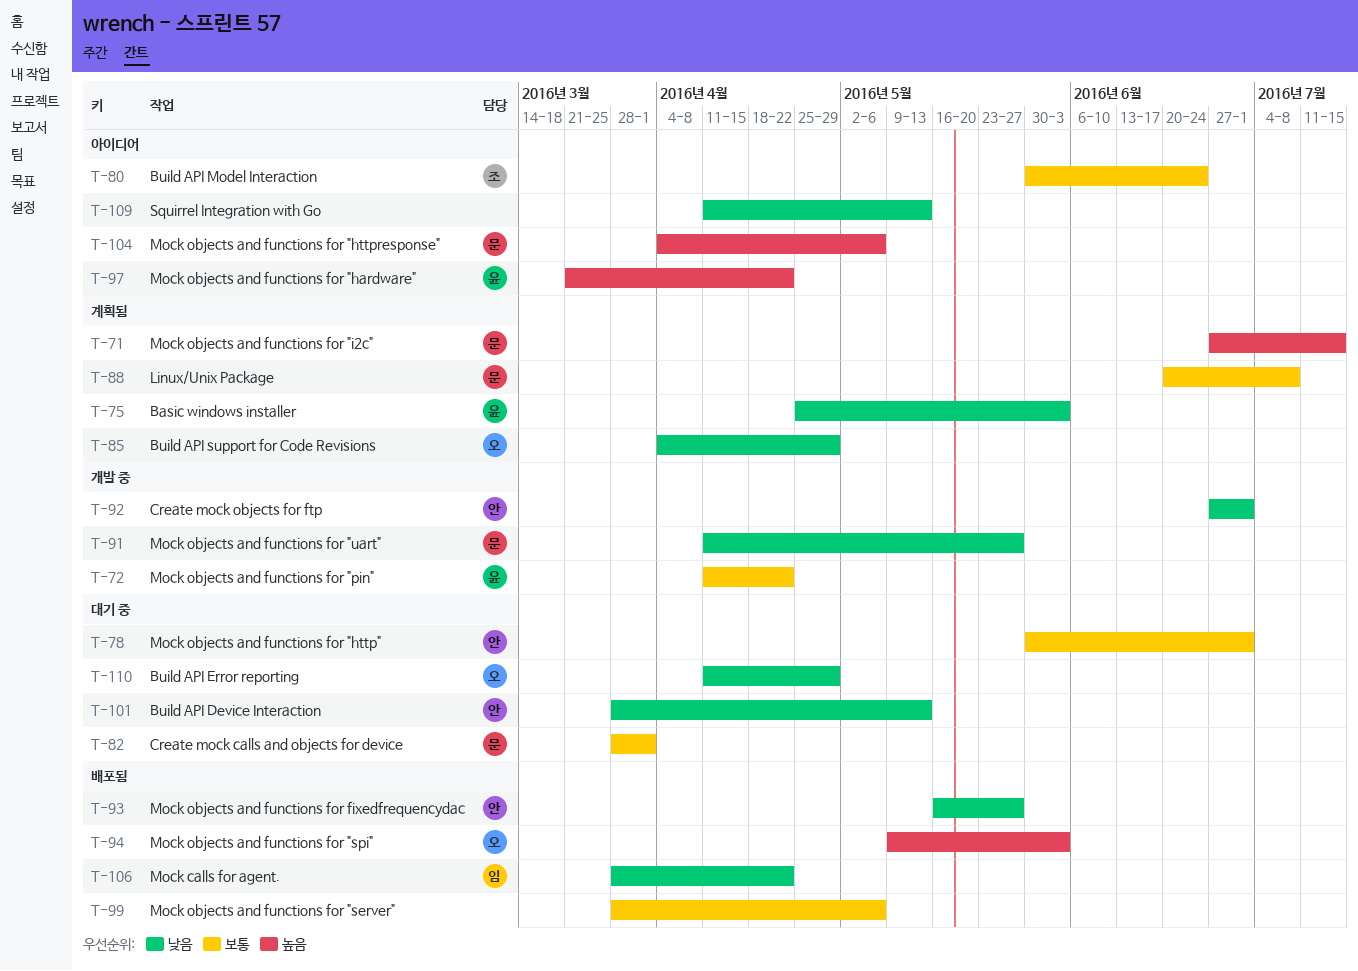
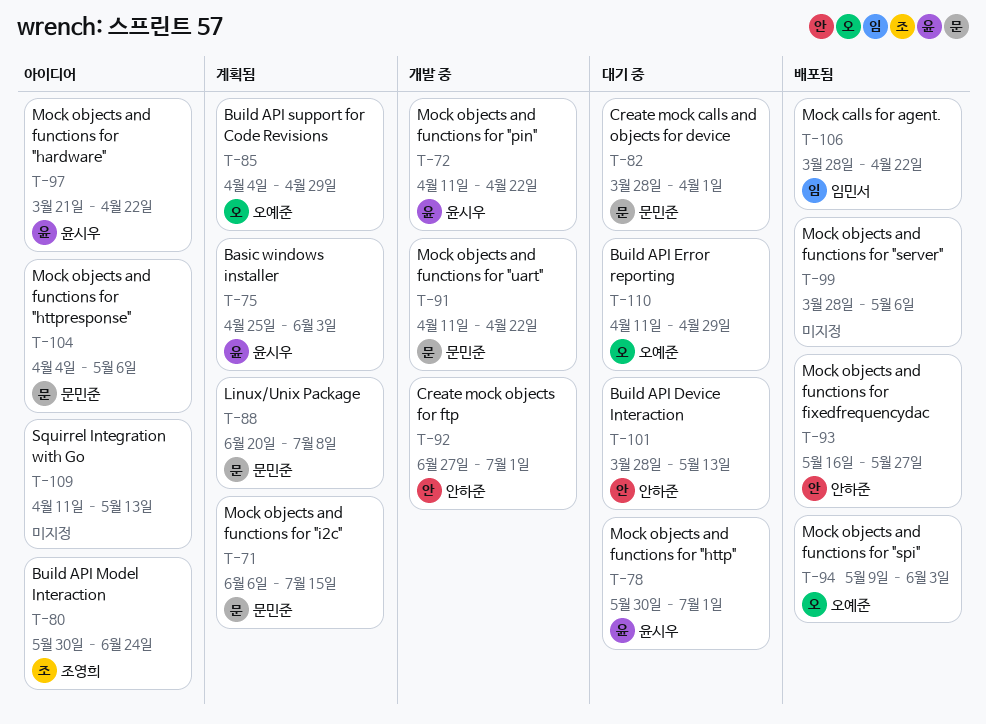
T-71, start: Jun 27 -> Jun 6
T-78, owner: 안하준 -> 윤시우
T-91, due: May 27 -> Apr 22

